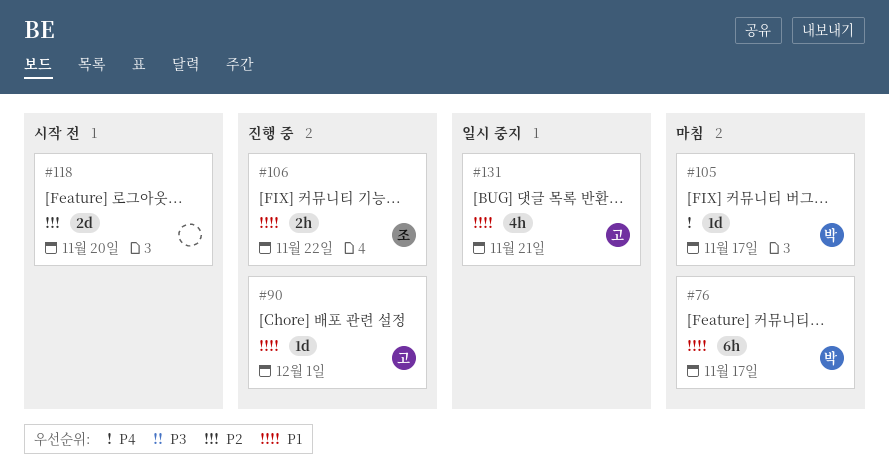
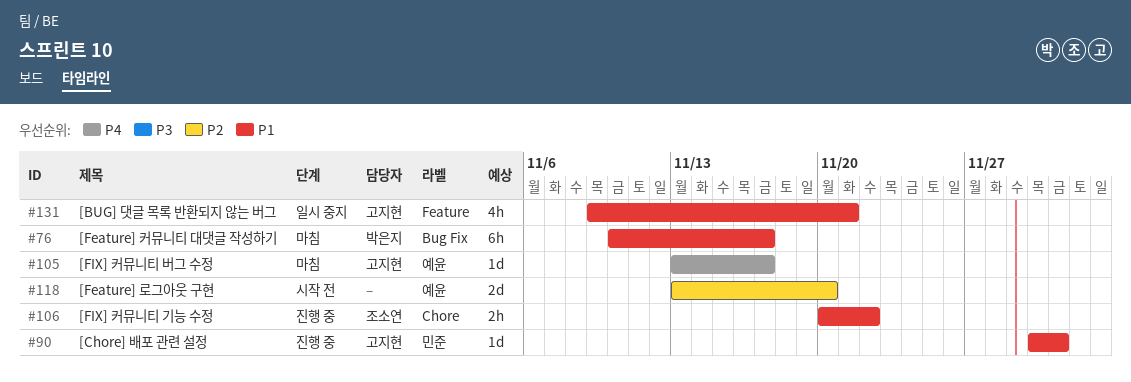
#105, owner: 박은지 -> 고지현

